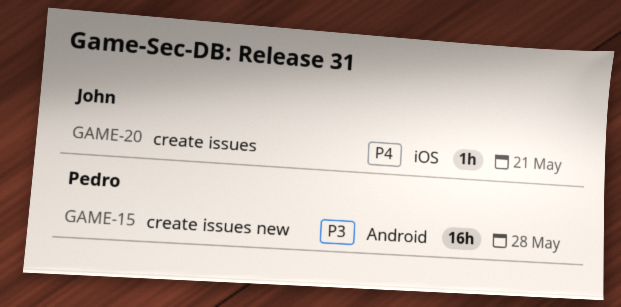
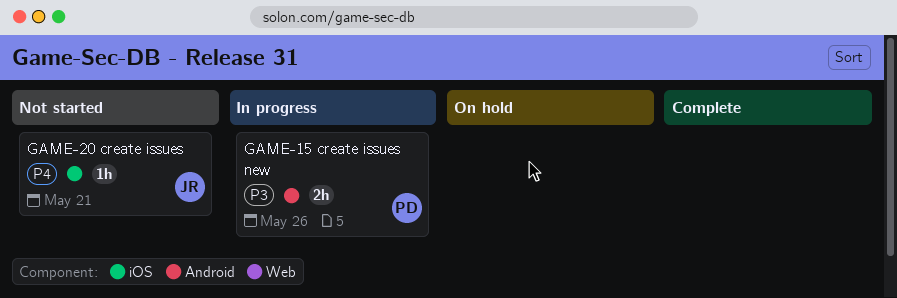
GAME-15, estimate: 16h -> 2h
GAME-15, due: May 28 -> May 26

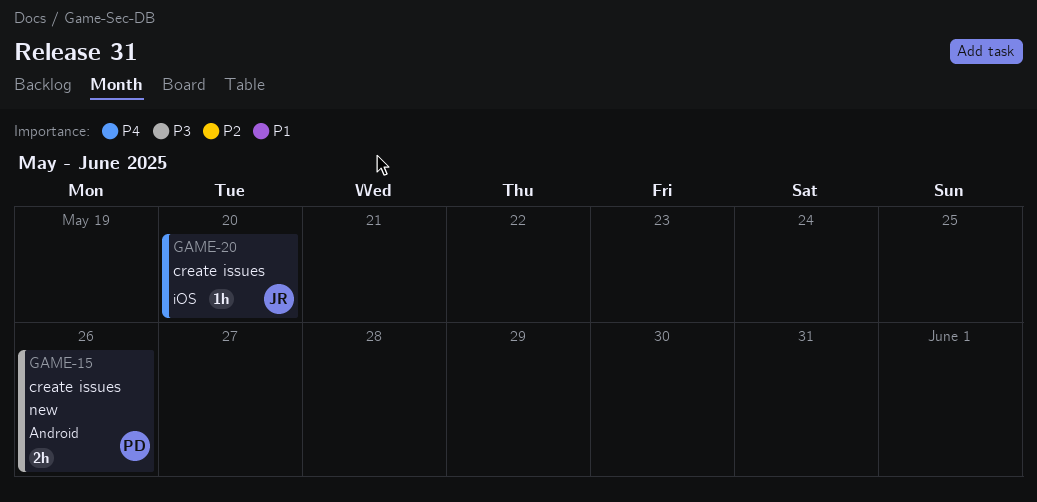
GAME-20, due: May 21 -> May 20

